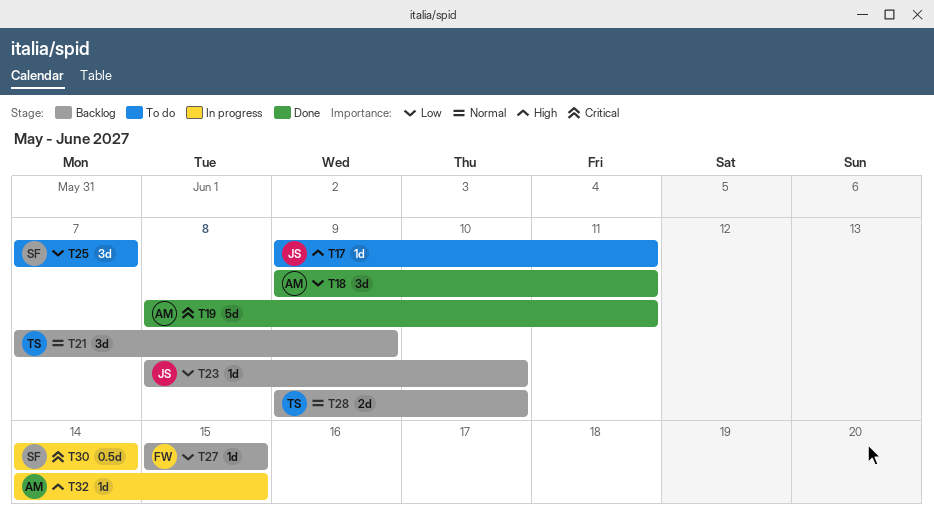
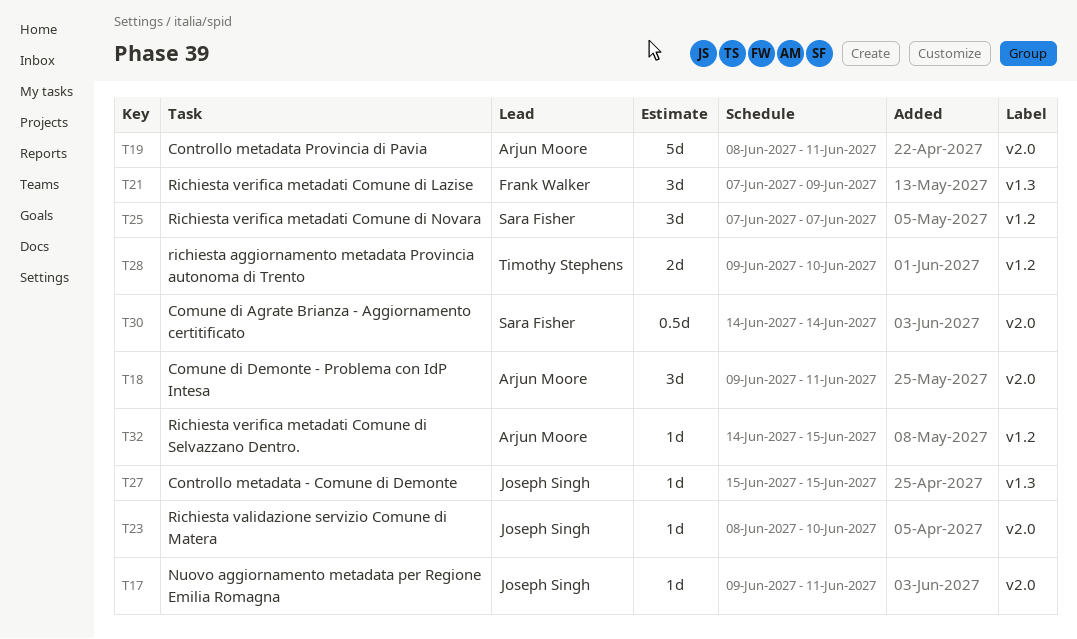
T21, owner: Timothy Stephens -> Frank Walker
T27, owner: Frank Walker -> Joseph Singh

